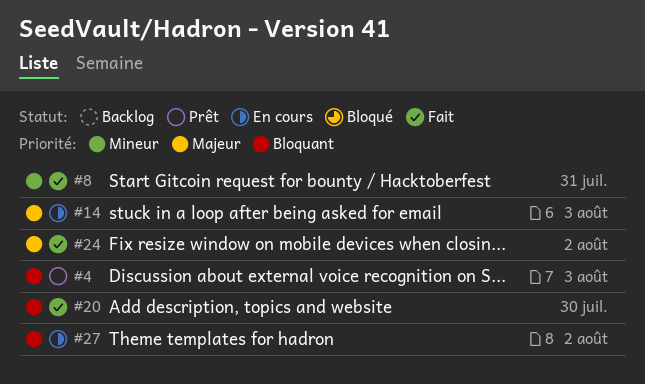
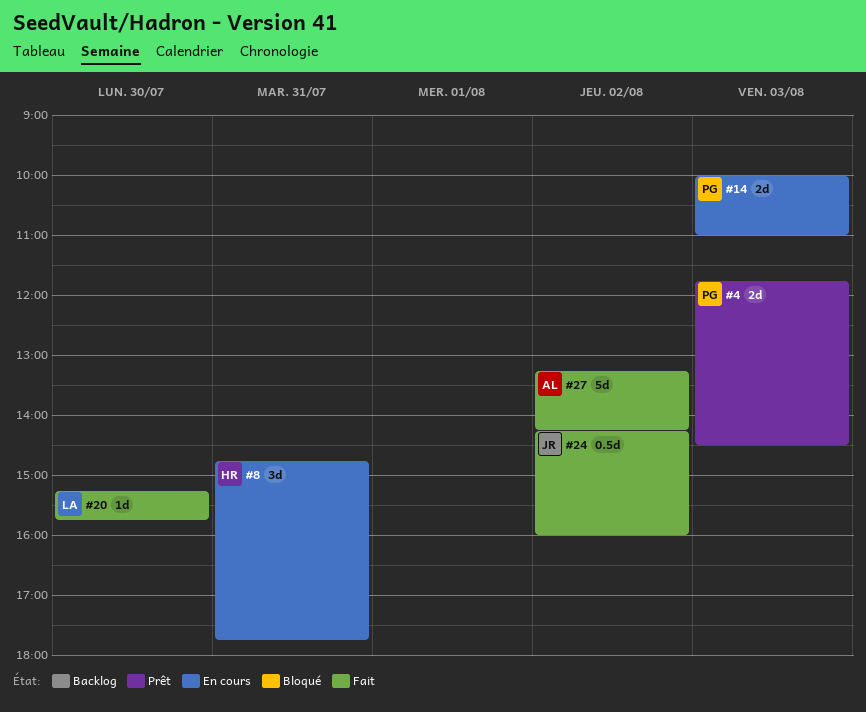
#8, status: Fait -> En cours
#27, status: En cours -> Fait

